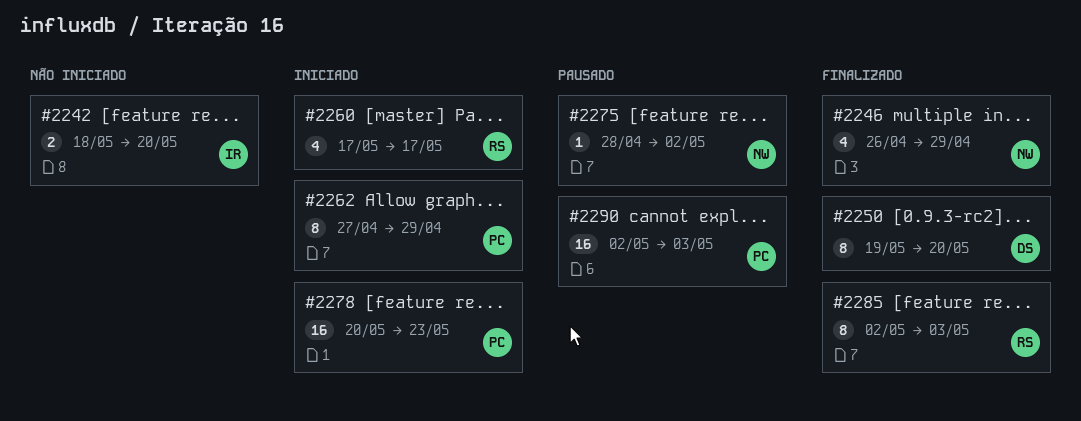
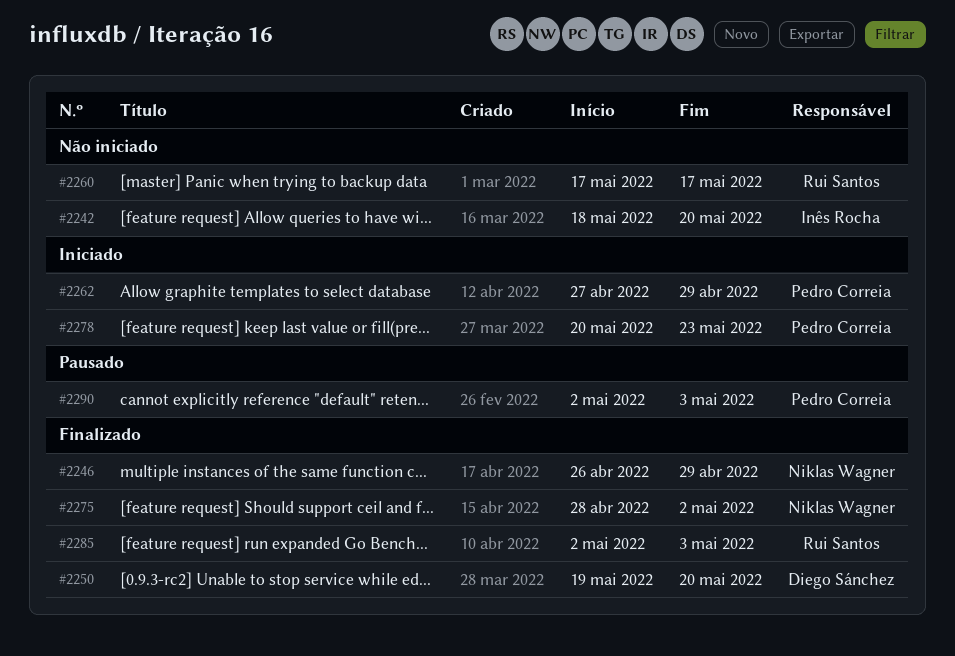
#2260, status: Iniciado -> Não iniciado
#2275, status: Pausado -> Finalizado

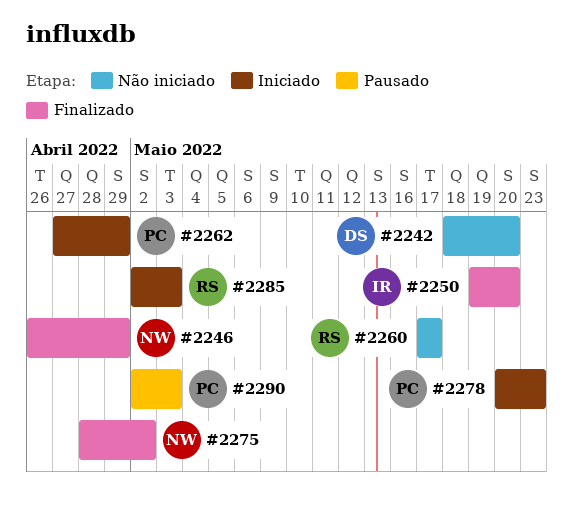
#2242, owner: Inês Rocha -> Diego Sánchez
#2250, owner: Diego Sánchez -> Inês Rocha
#2285, status: Finalizado -> Iniciado

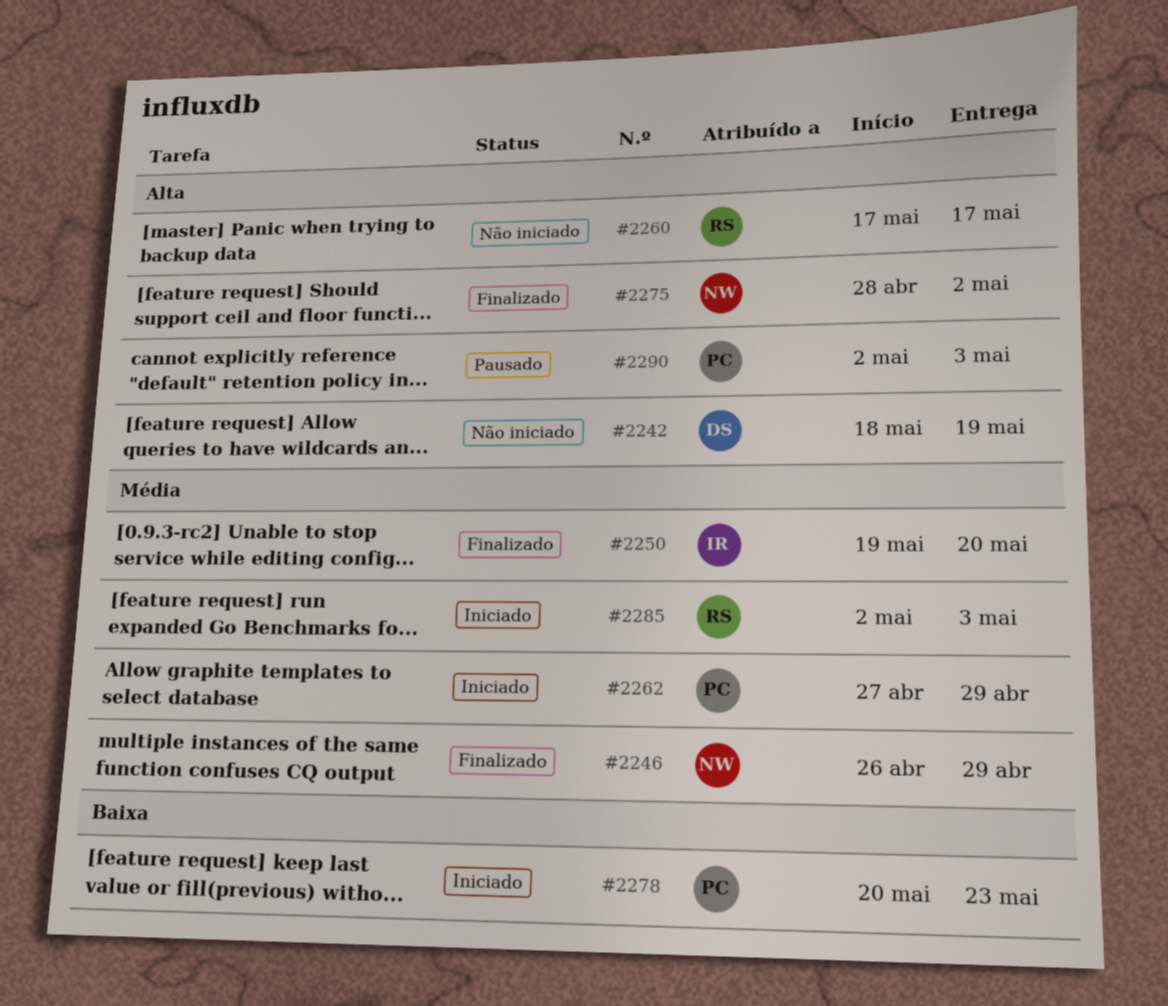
#2242, due: May 20 -> May 19

